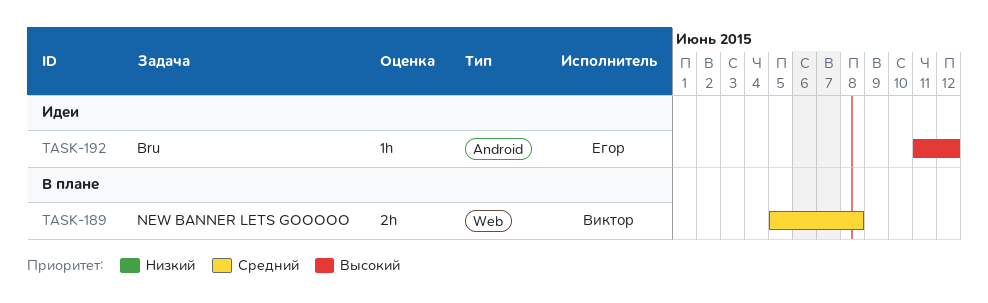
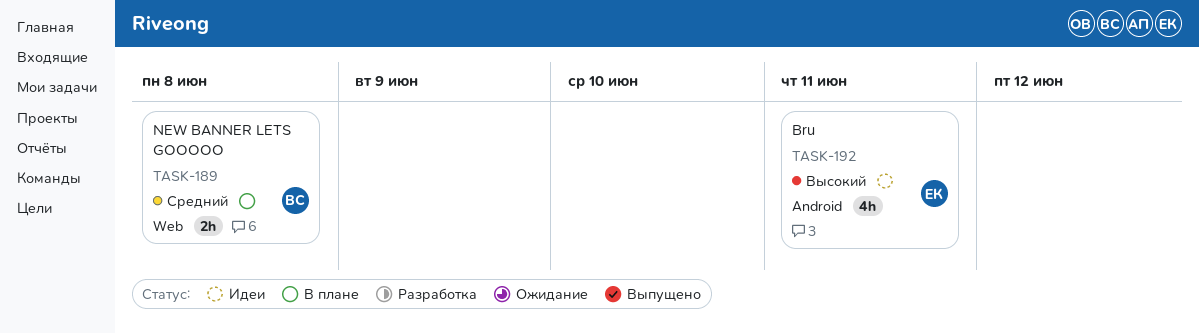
TASK-192, estimate: 1h -> 4h
TASK-192, due: Jun 12 -> Jun 11

